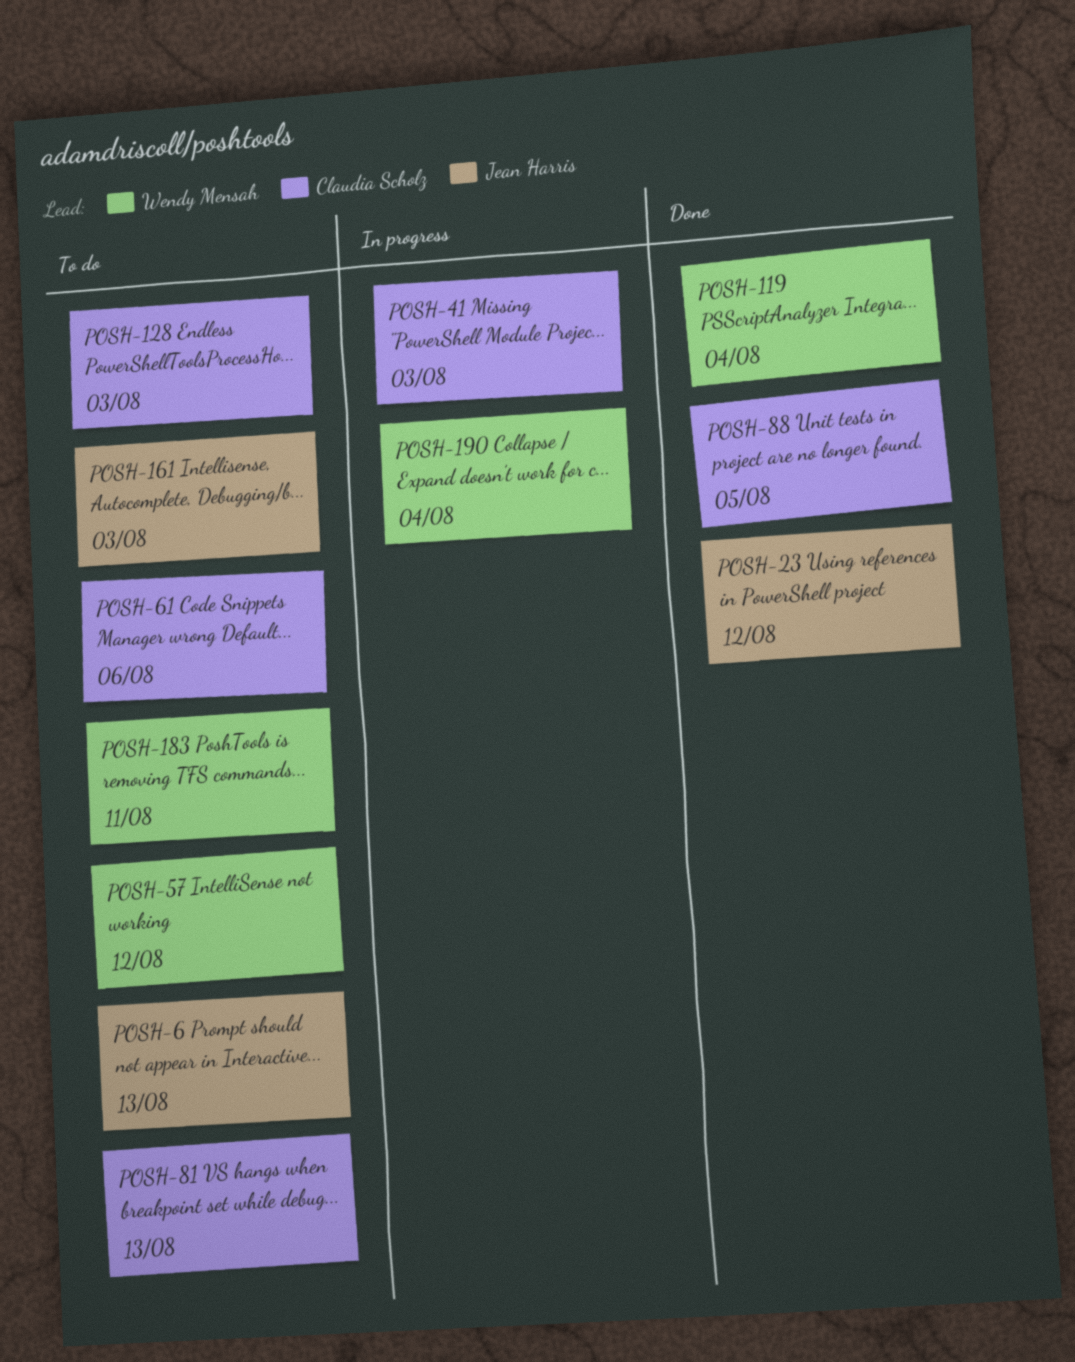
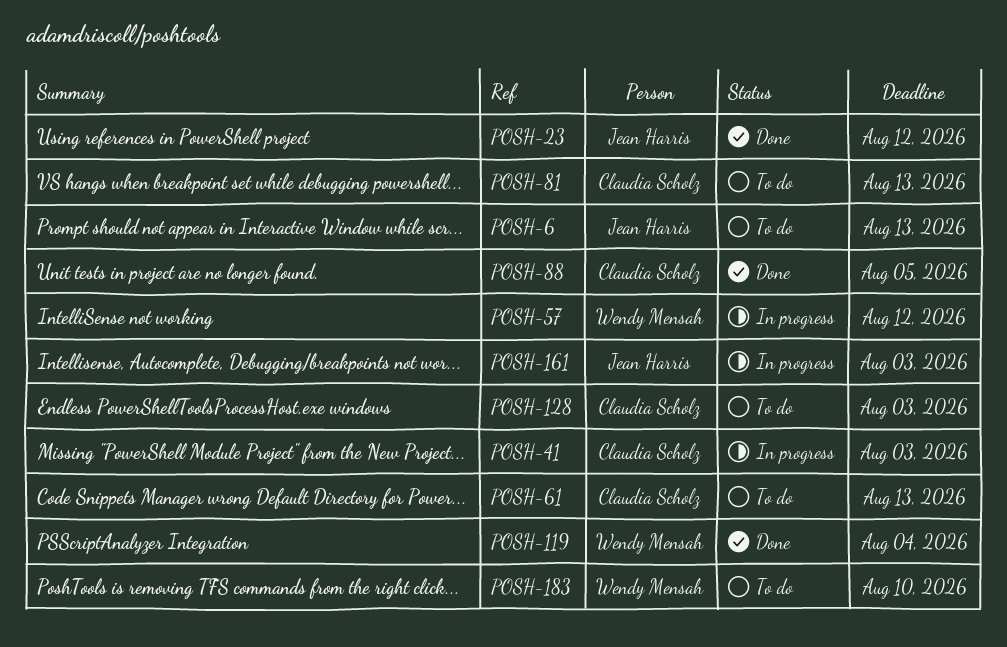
POSH-57, status: To do -> In progress
POSH-61, due: Aug 6 -> Aug 13
POSH-161, status: To do -> In progress
POSH-183, due: Aug 11 -> Aug 10
POSH-190: present -> none

